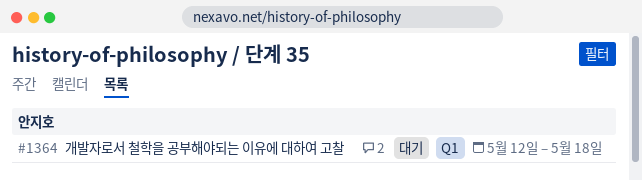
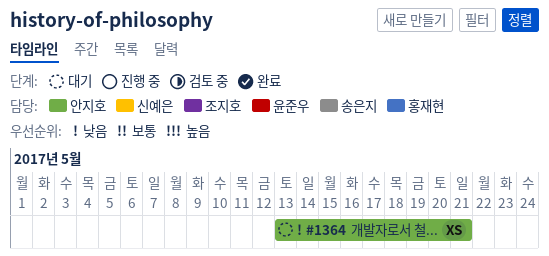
#1364, start: May 12 -> May 13
#1364, due: May 18 -> May 21

